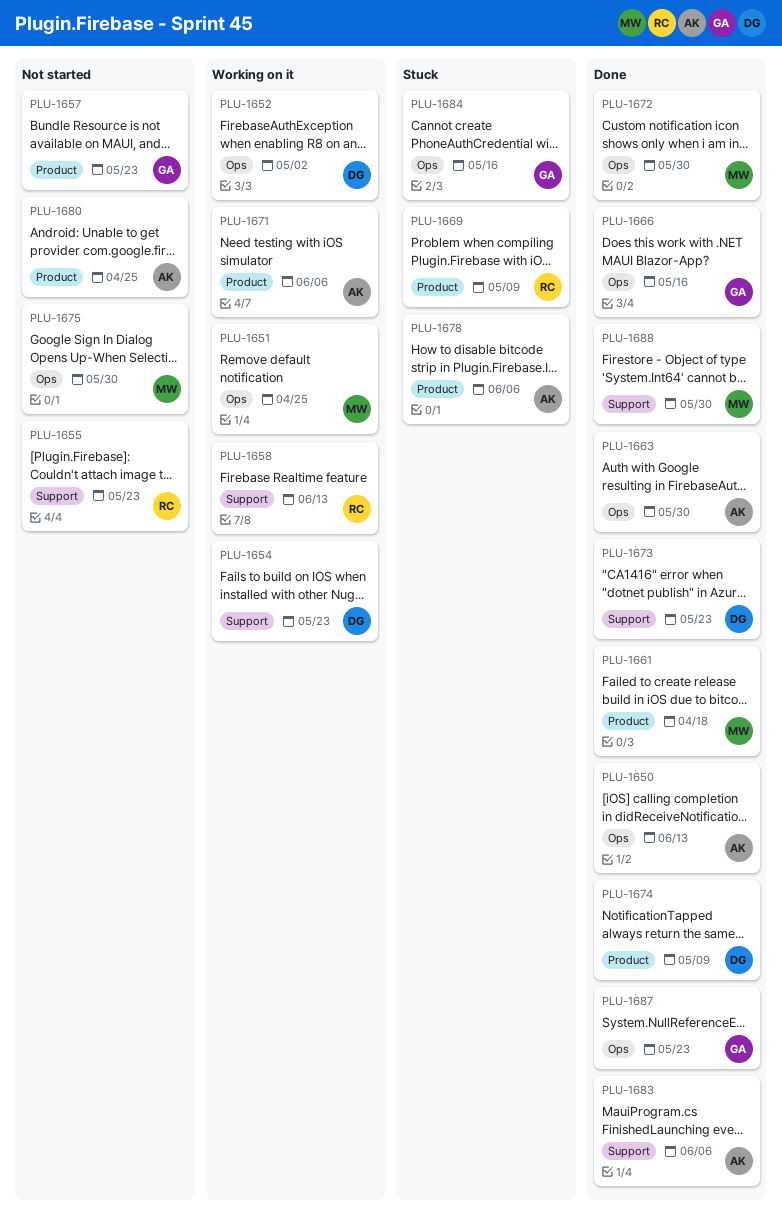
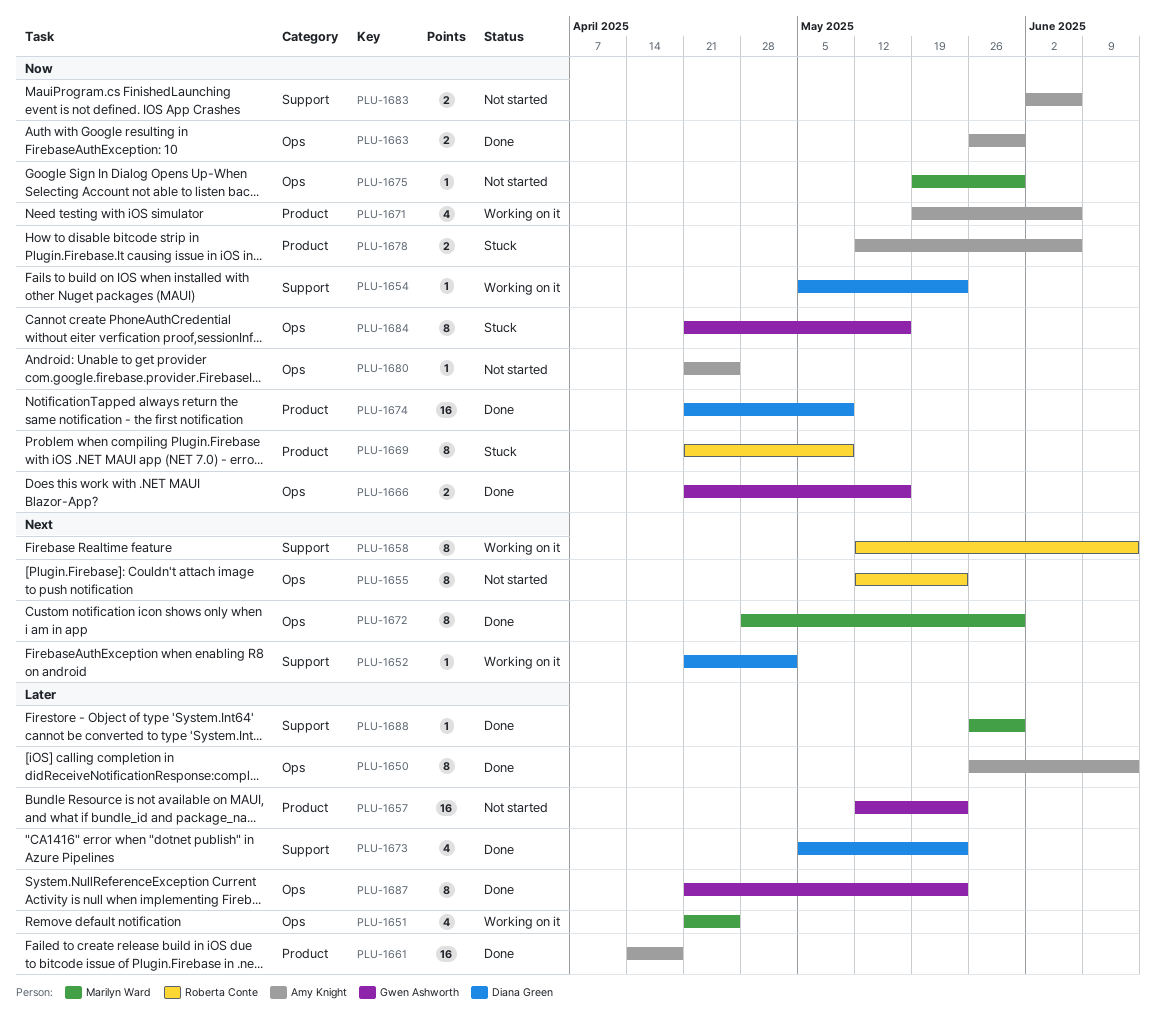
PLU-1652, label: Ops -> Support
PLU-1655, label: Support -> Ops
PLU-1661, owner: Marilyn Ward -> Amy Knight
PLU-1680, label: Product -> Ops
PLU-1683, status: Done -> Not started

